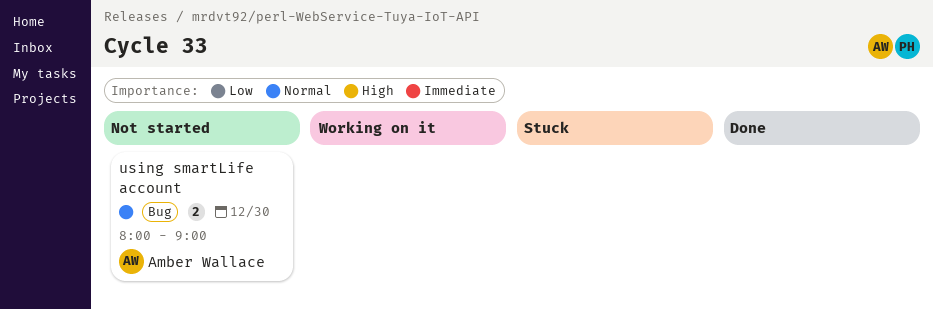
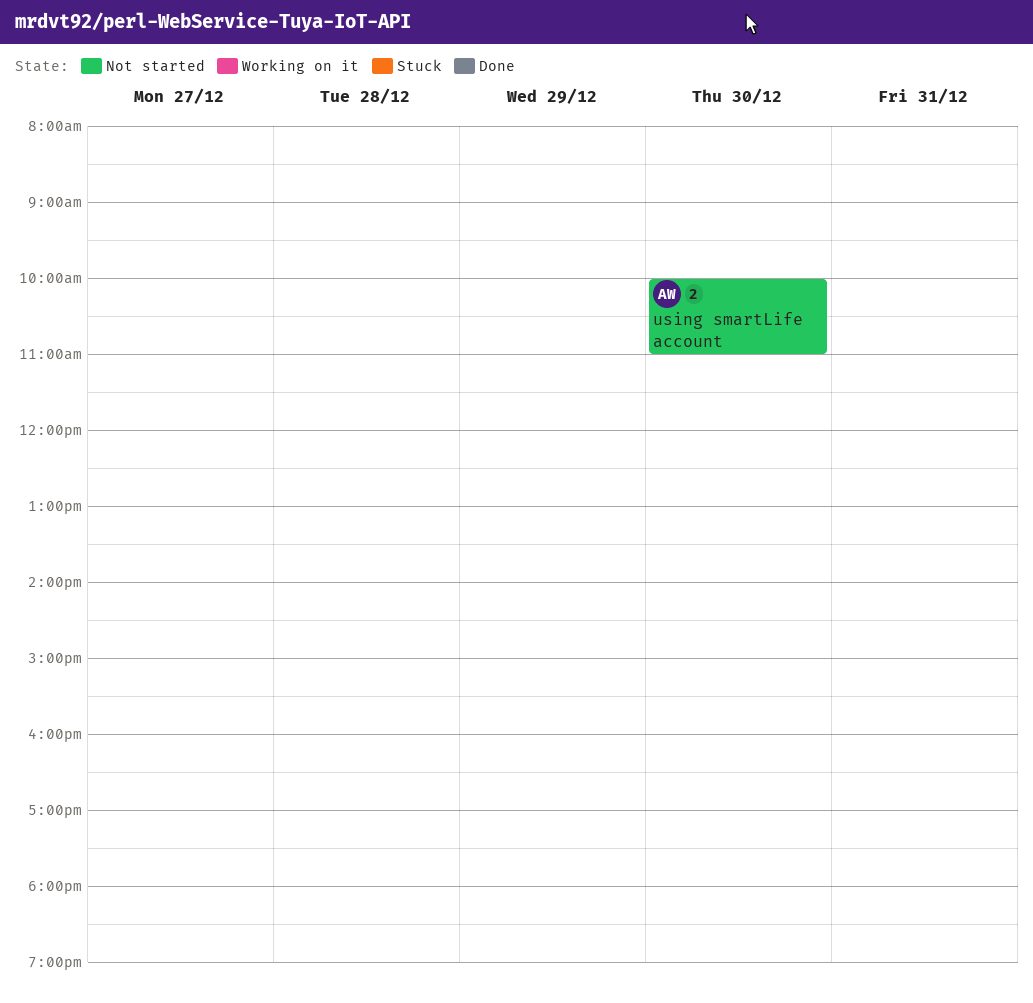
using smartLife account, begins: 08:00 -> 10:00
using smartLife account, ends: 09:00 -> 11:00

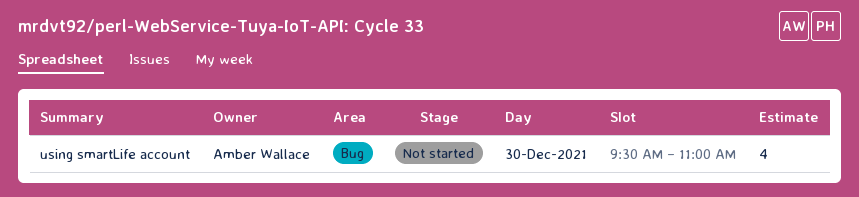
using smartLife account, estimate: 2 -> 4
using smartLife account, begins: 10:00 -> 09:30

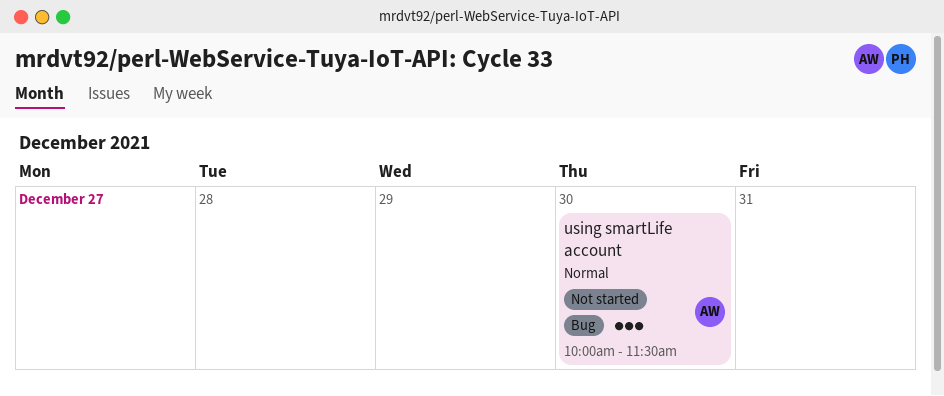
using smartLife account, estimate: 4 -> 3
using smartLife account, begins: 09:30 -> 10:00
using smartLife account, ends: 11:00 -> 11:30

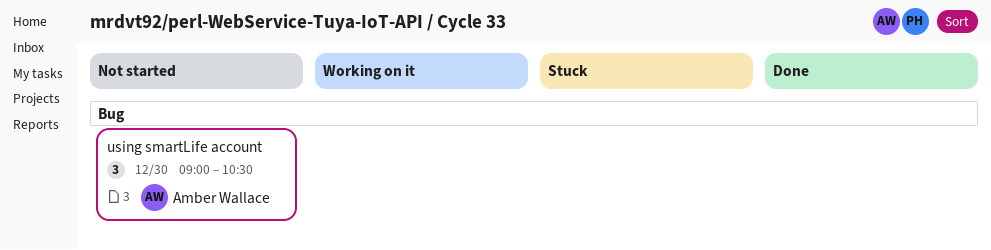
using smartLife account, begins: 10:00 -> 09:00
using smartLife account, ends: 11:30 -> 10:30

